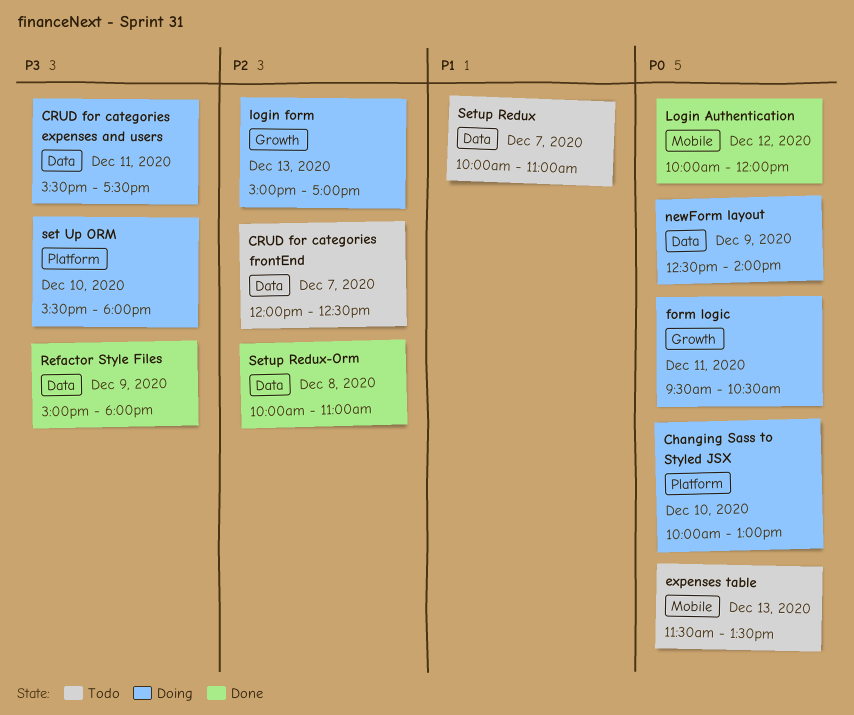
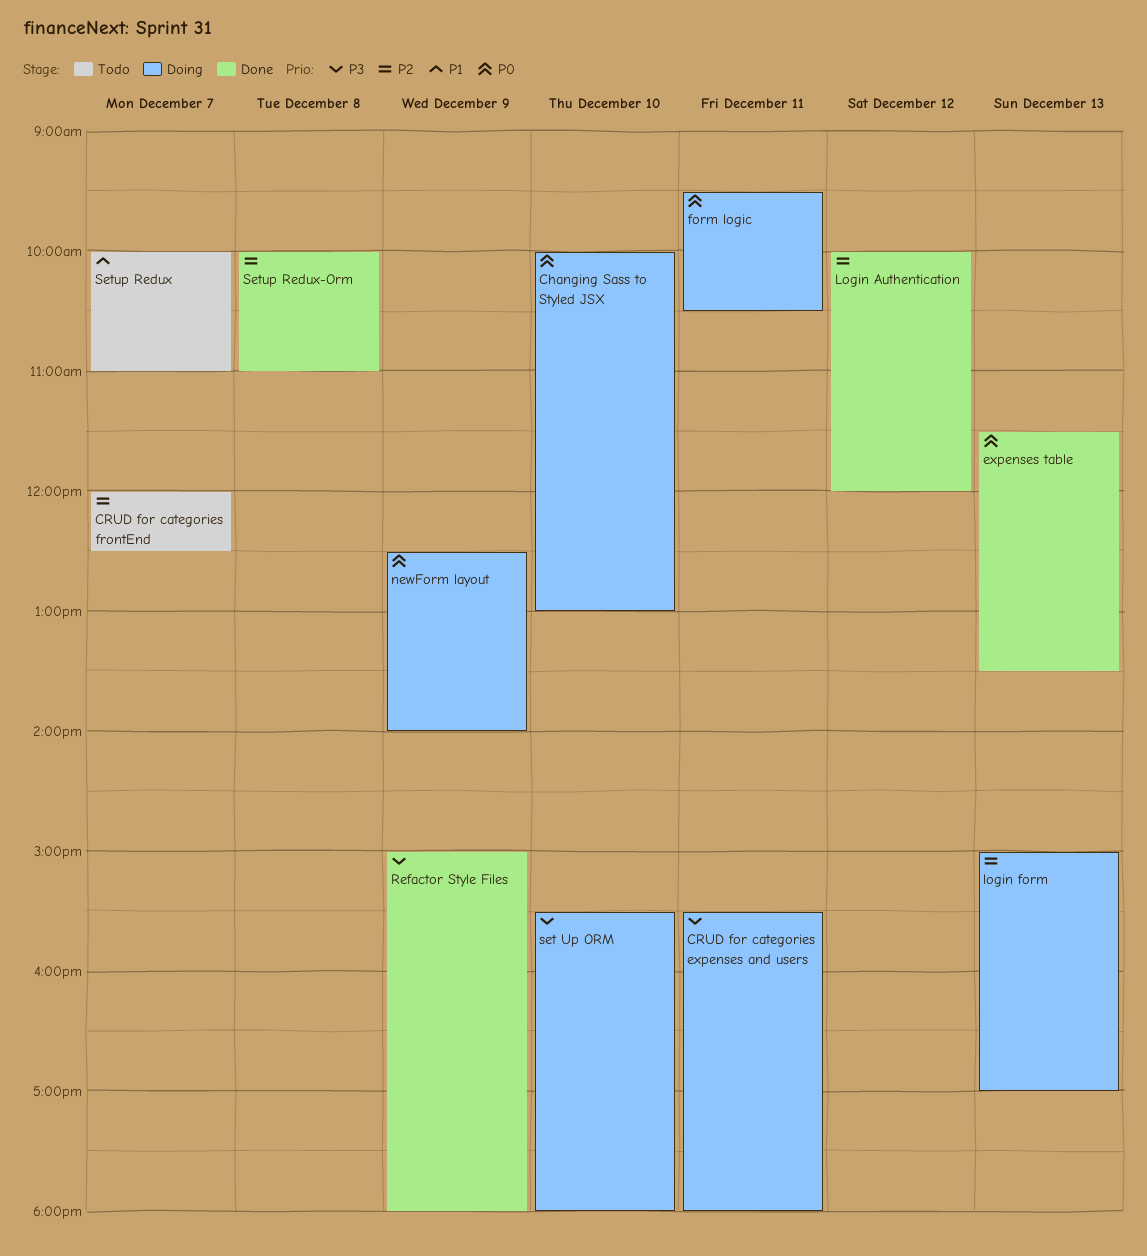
CRUD for categories expenses and users, ends: 17:30 -> 18:00
expenses table, status: Todo -> Done
Login Authentication, priority: P0 -> P2

